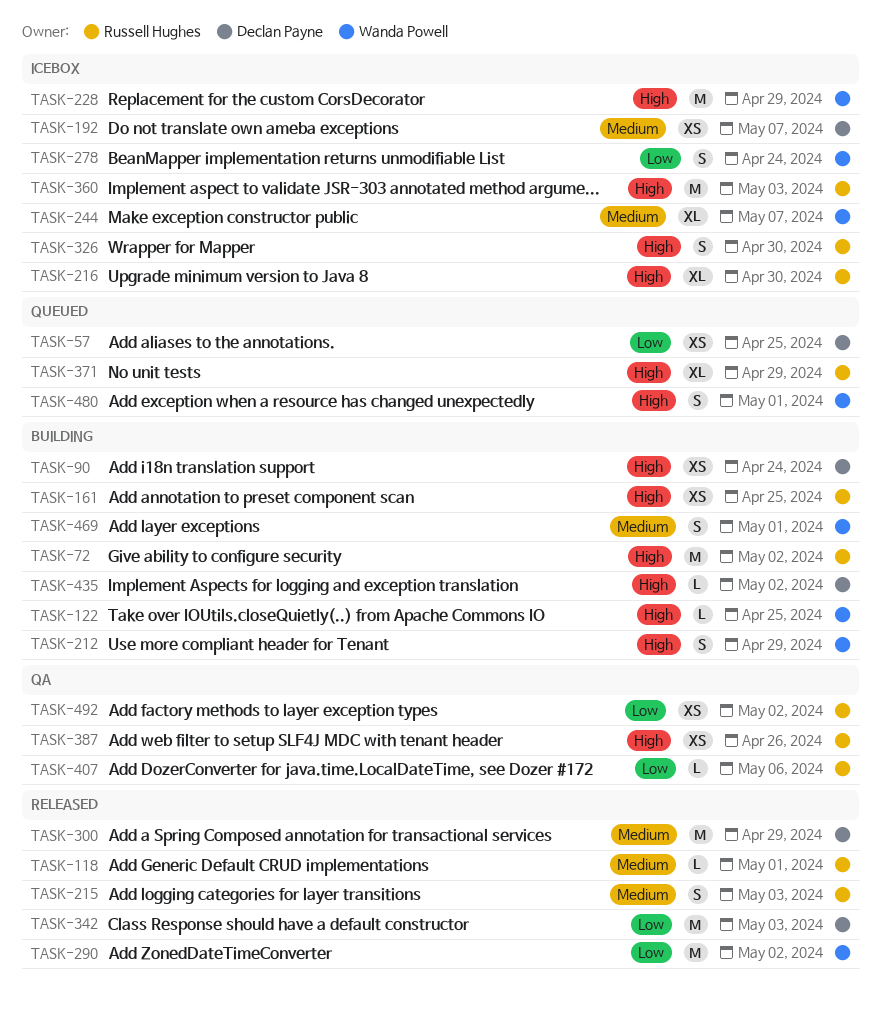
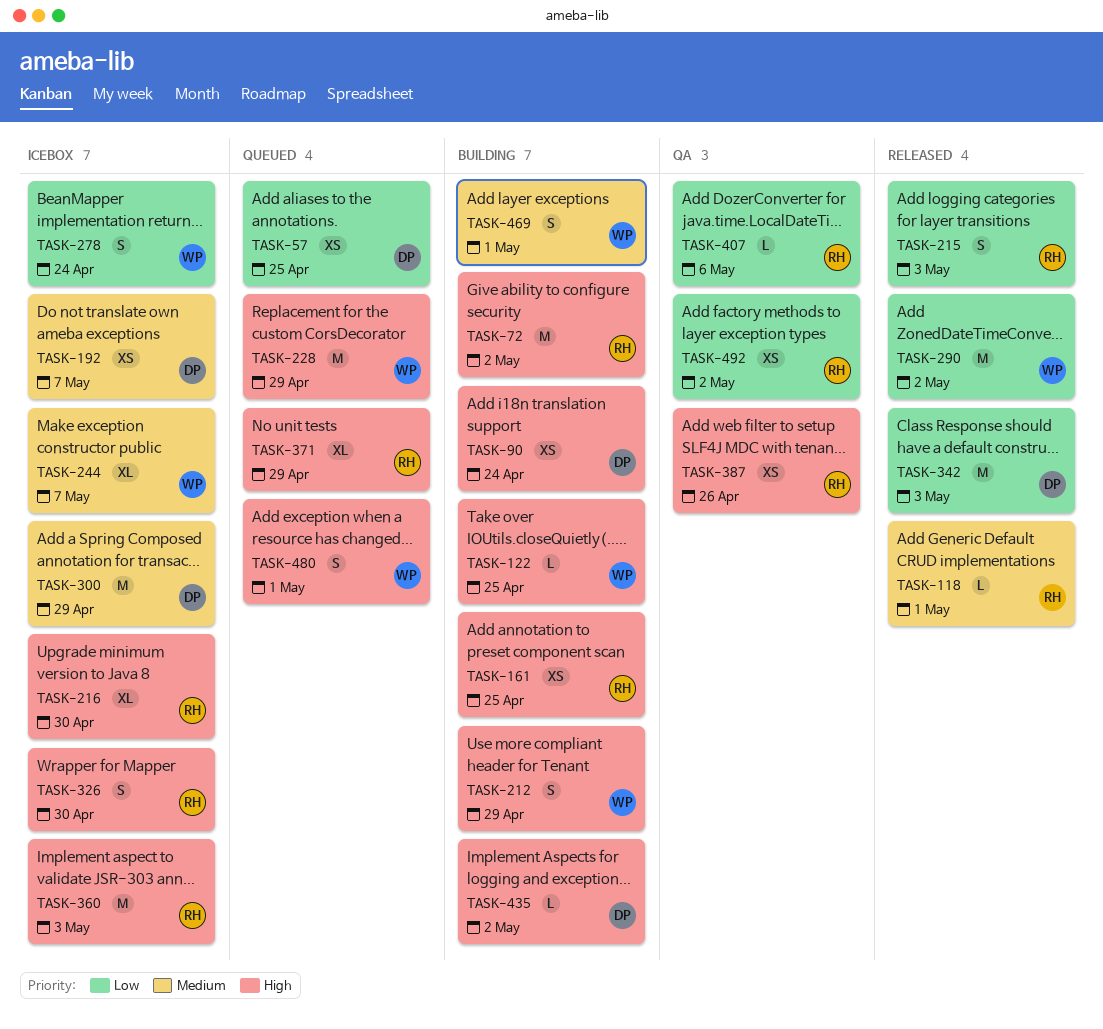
TASK-215, priority: Medium -> Low
TASK-228, status: Icebox -> Queued
TASK-300, status: Released -> Icebox

